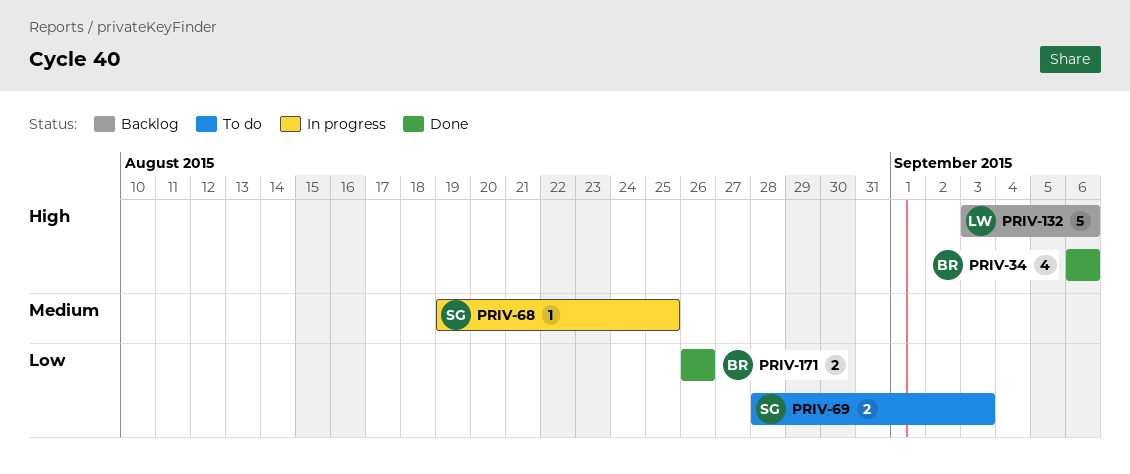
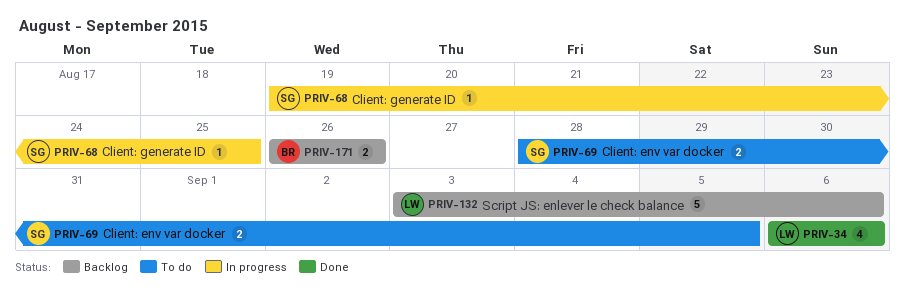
PRIV-34, owner: BR -> LW
PRIV-69, due: Sep 3 -> Sep 5
PRIV-171, status: Done -> Backlog

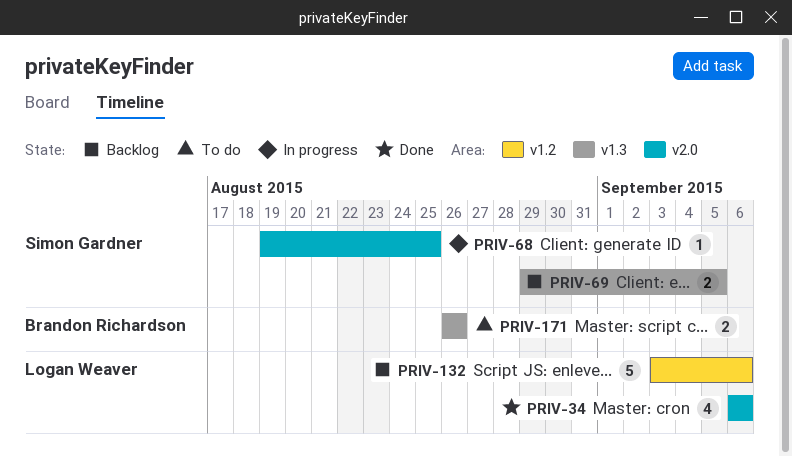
PRIV-69, status: To do -> Backlog
PRIV-69, start: Aug 28 -> Aug 29
PRIV-171, status: Backlog -> To do

